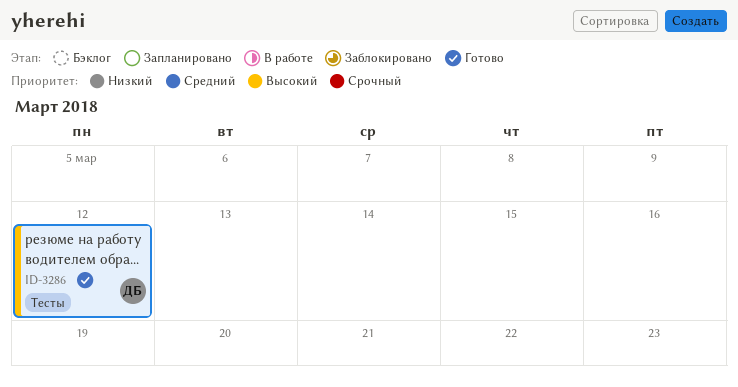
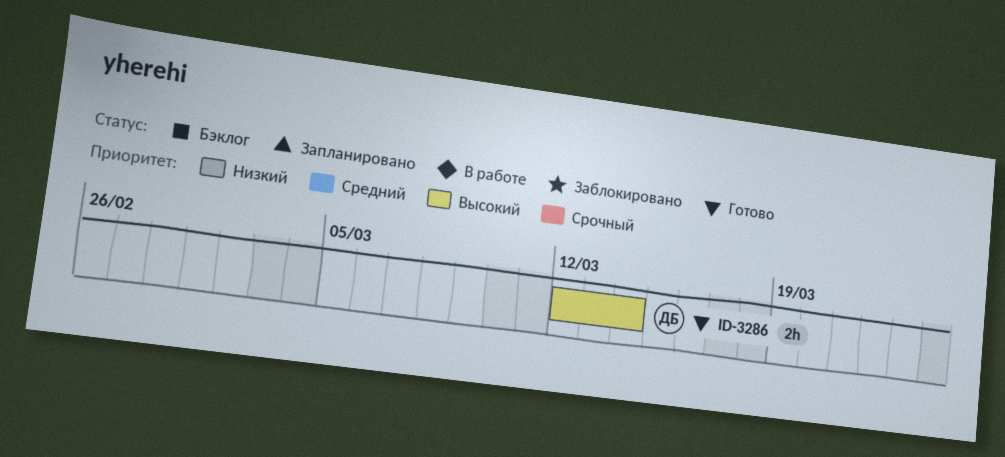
ID-3286, due: Mar 12 -> Mar 14

